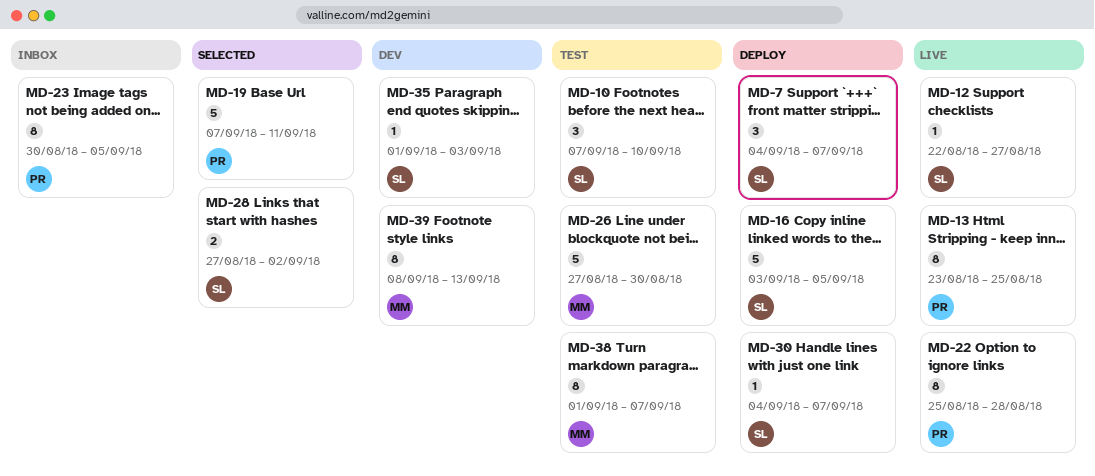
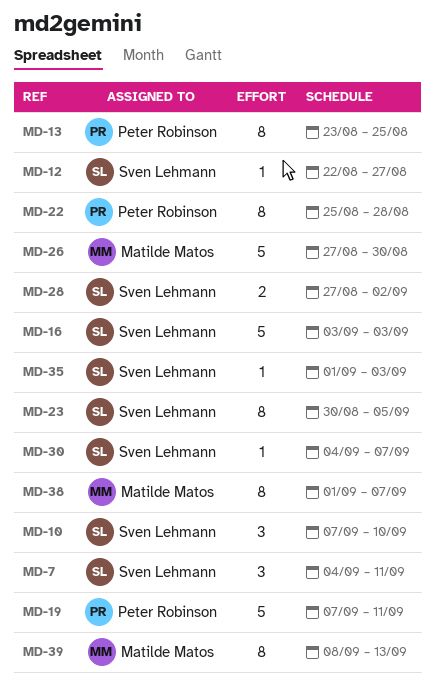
MD-7, due: Sep 7 -> Sep 11
MD-16, due: Sep 5 -> Sep 3
MD-23, owner: Peter Robinson -> Sven Lehmann

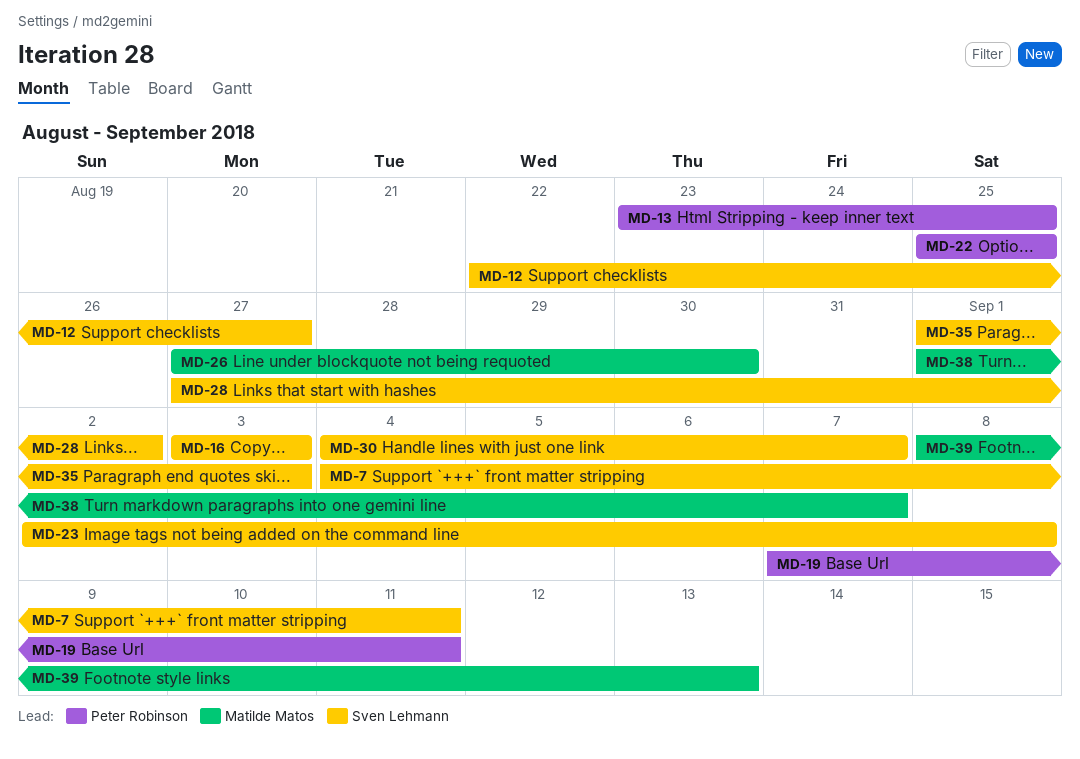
MD-10: present -> none
MD-22, due: Aug 28 -> Aug 25
MD-23, start: Aug 30 -> Sep 2
MD-23, due: Sep 5 -> Sep 8

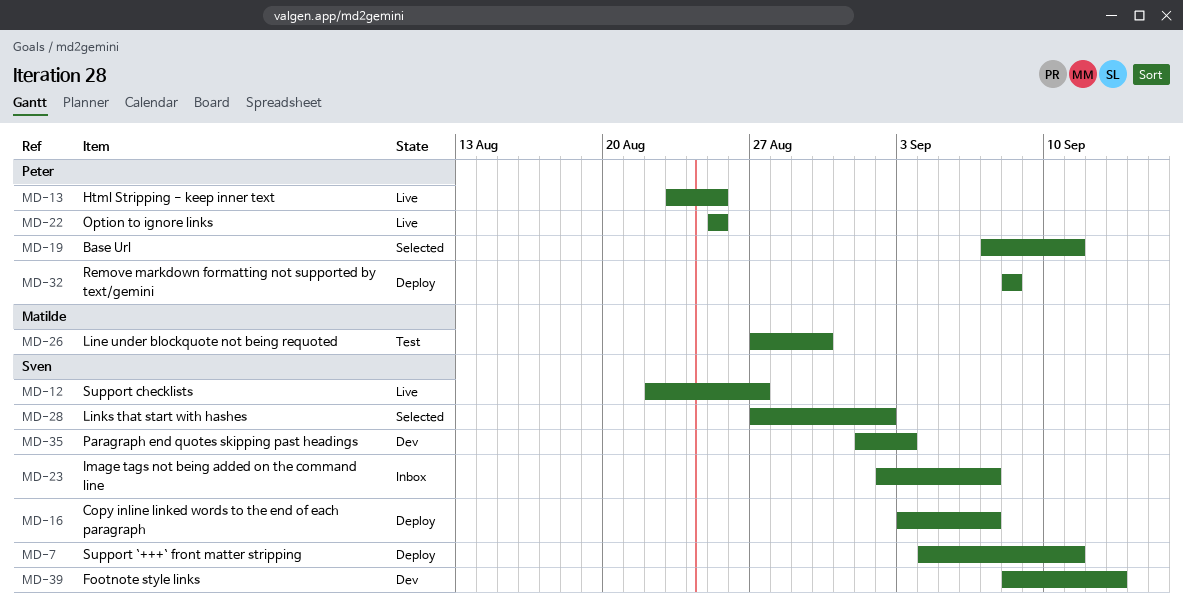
MD-16, due: Sep 3 -> Sep 7
MD-23, due: Sep 8 -> Sep 7
MD-30: present -> none
MD-32: none -> present
MD-38: present -> none
MD-39, owner: Matilde Matos -> Sven Lehmann

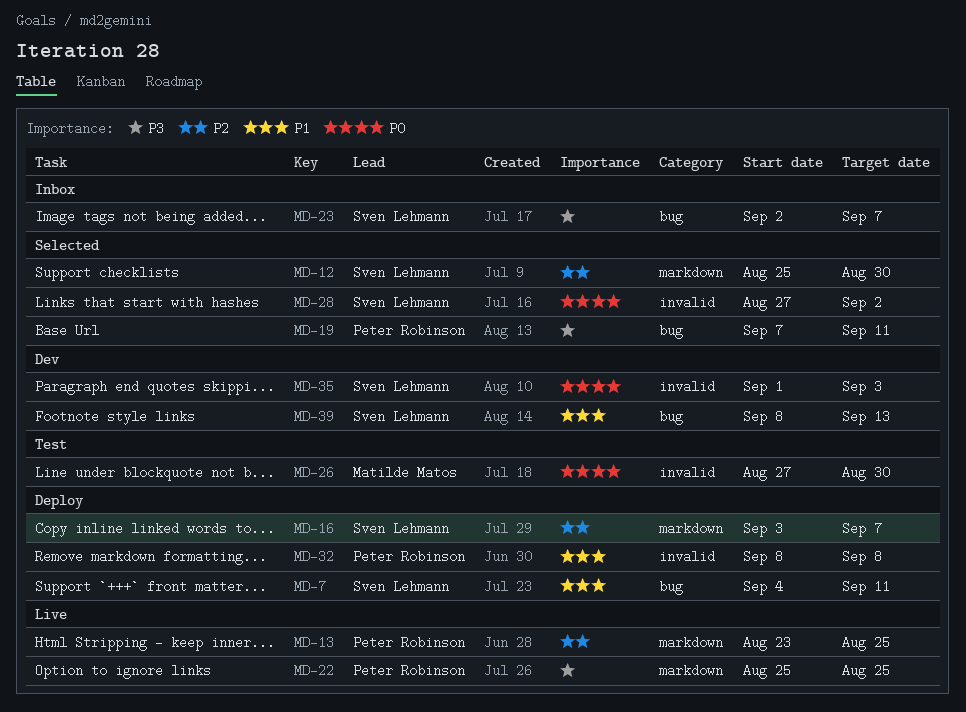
MD-12, status: Live -> Selected
MD-12, start: Aug 22 -> Aug 25
MD-12, due: Aug 27 -> Aug 30

